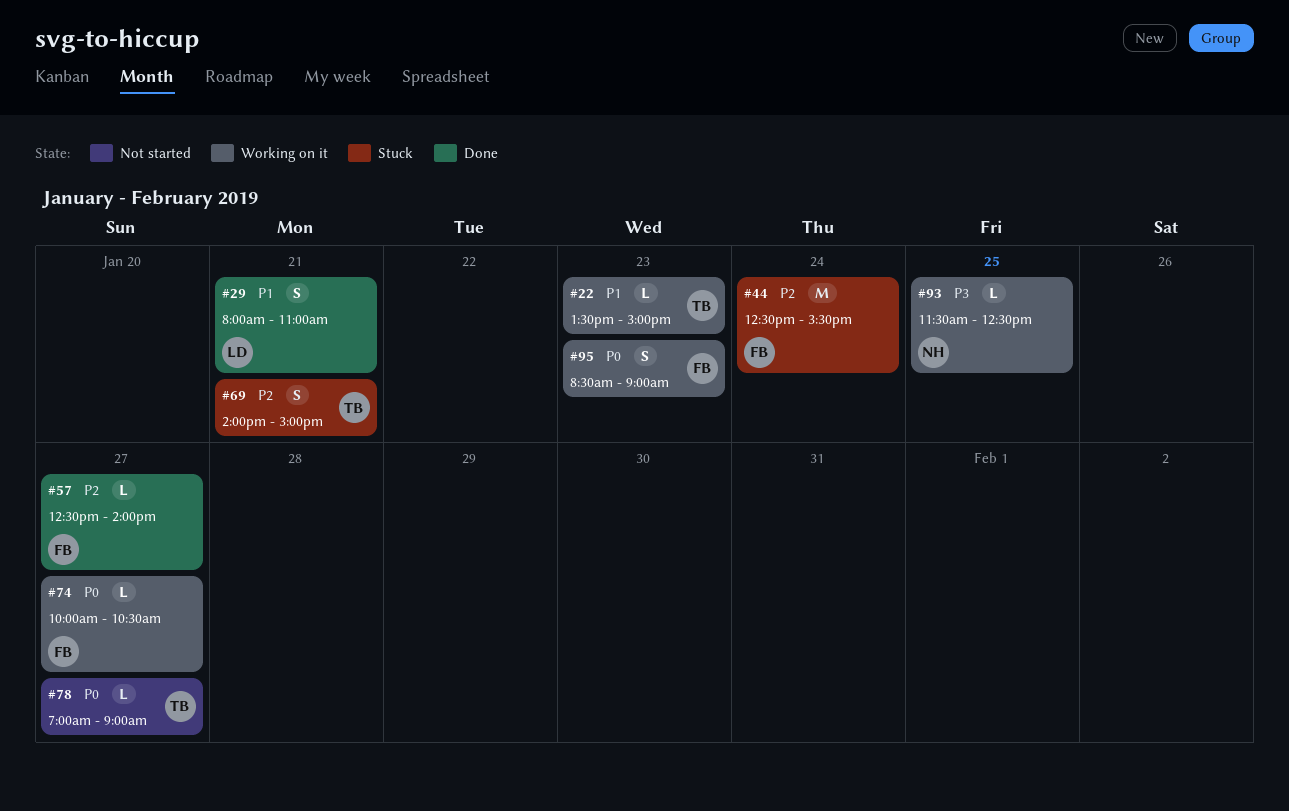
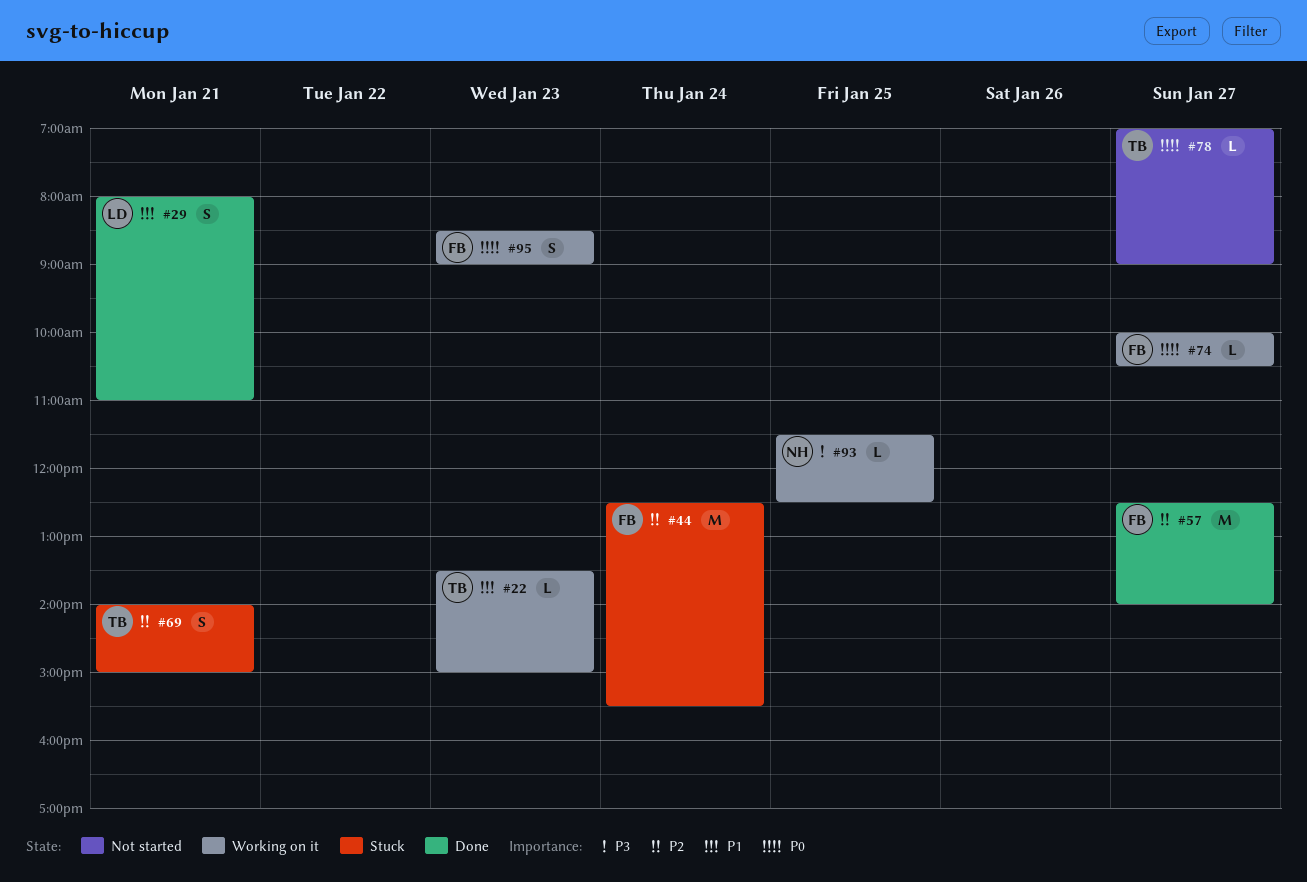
#57, estimate: L -> M

